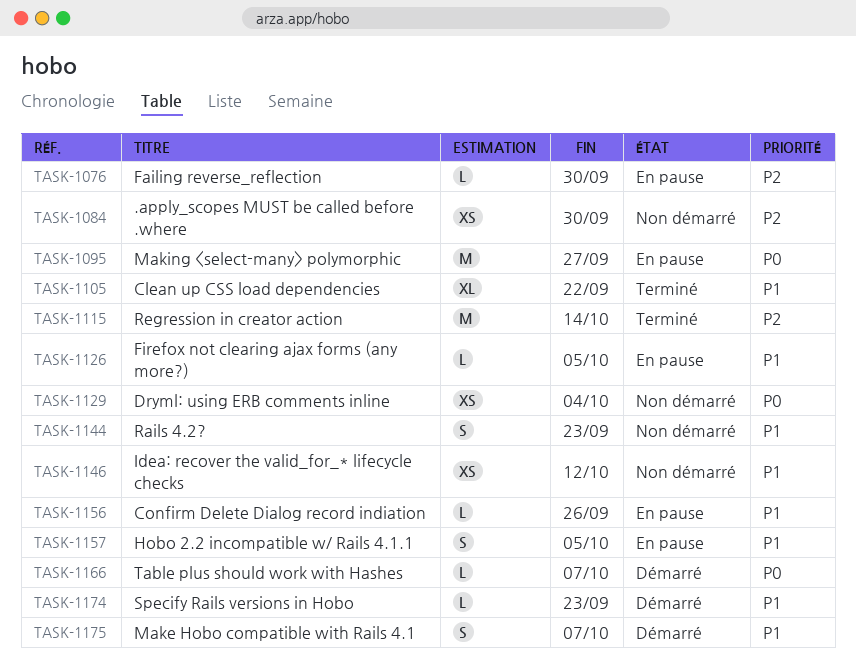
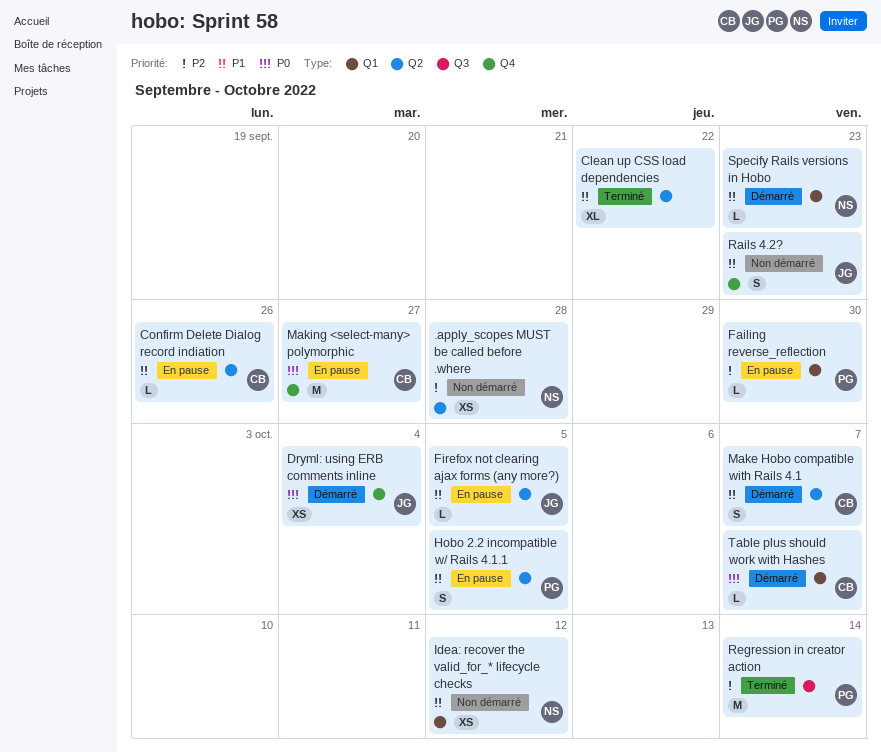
.apply_scopes MUST be called before .where, due: Sep 30 -> Sep 28
Dryml: using ERB comments inline, status: Non démarré -> Démarré

